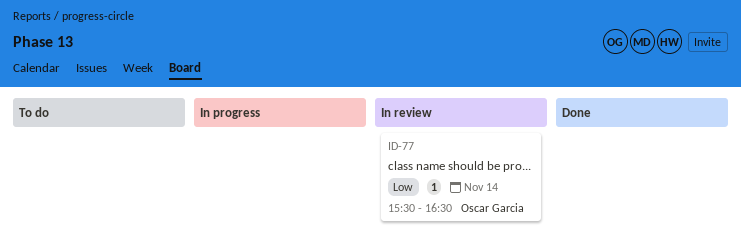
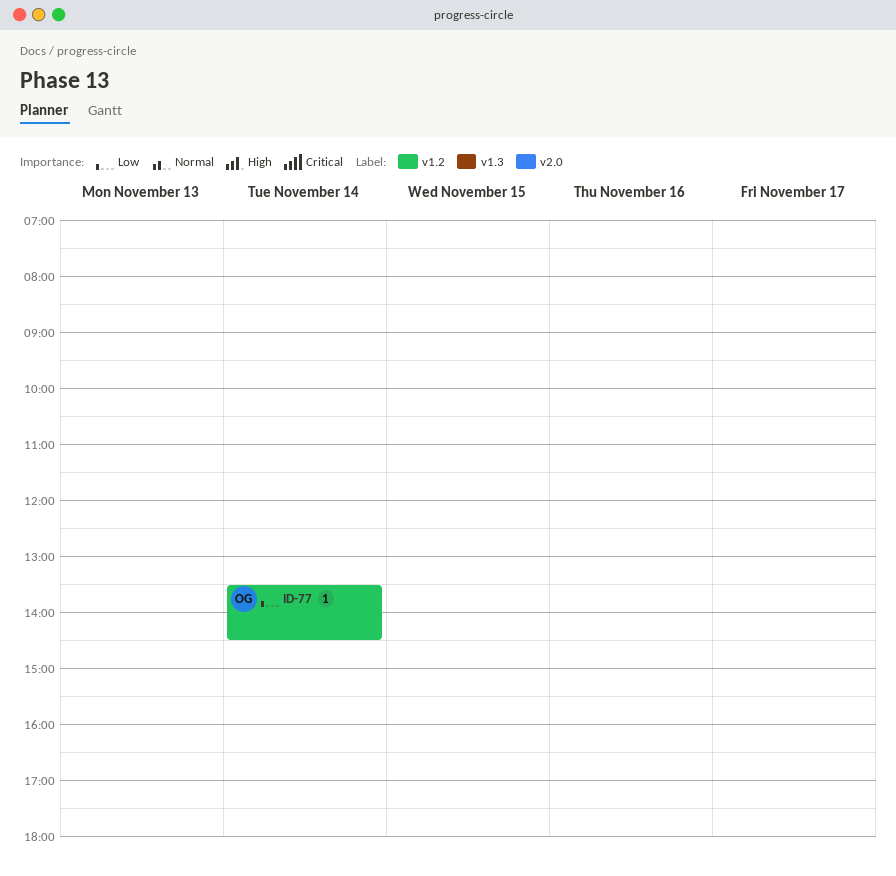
ID-77, begins: 15:30 -> 13:30
ID-77, ends: 16:30 -> 14:30

